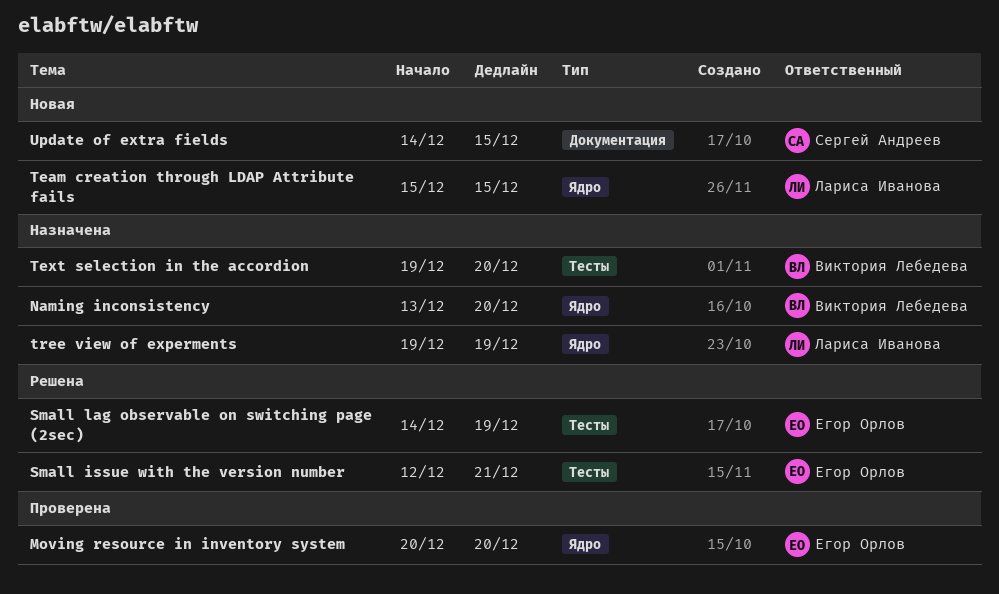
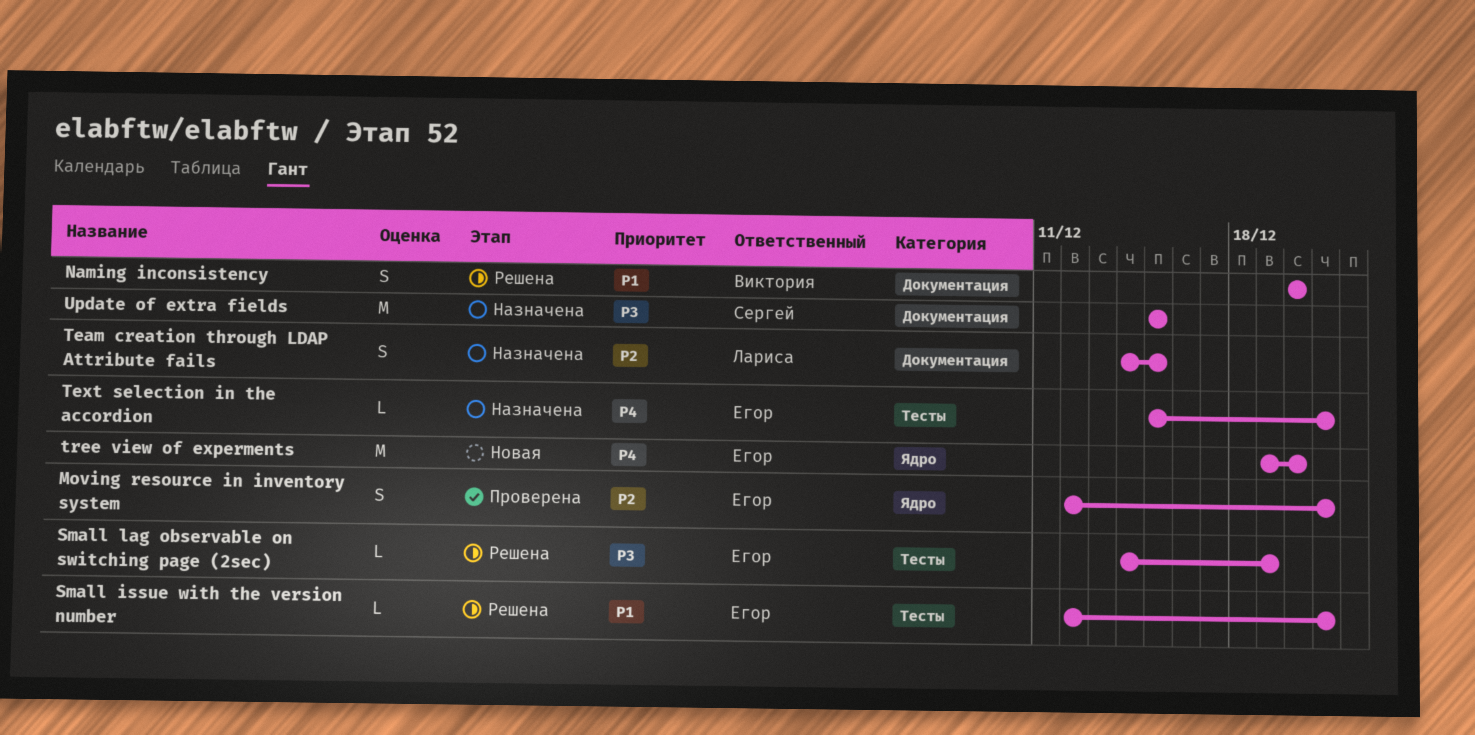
Moving resource in inventory system, start: Dec 20 -> Dec 12
Moving resource in inventory system, due: Dec 20 -> Dec 21
Naming inconsistency, status: Назначена -> Решена
Naming inconsistency, label: Ядро -> Документация
Naming inconsistency, start: Dec 13 -> Dec 20
Team creation through LDAP Attribute fails, status: Новая -> Назначена
Team creation through LDAP Attribute fails, label: Ядро -> Документация
Team creation through LDAP Attribute fails, start: Dec 15 -> Dec 14
Text selection in the accordion, owner: Виктория Лебедева -> Егор Орлов
Text selection in the accordion, start: Dec 19 -> Dec 15
Text selection in the accordion, due: Dec 20 -> Dec 21
tree view of experments, status: Назначена -> Новая
tree view of experments, owner: Лариса Иванова -> Егор Орлов
tree view of experments, due: Dec 19 -> Dec 20
Update of extra fields, status: Новая -> Назначена
Update of extra fields, start: Dec 14 -> Dec 15

